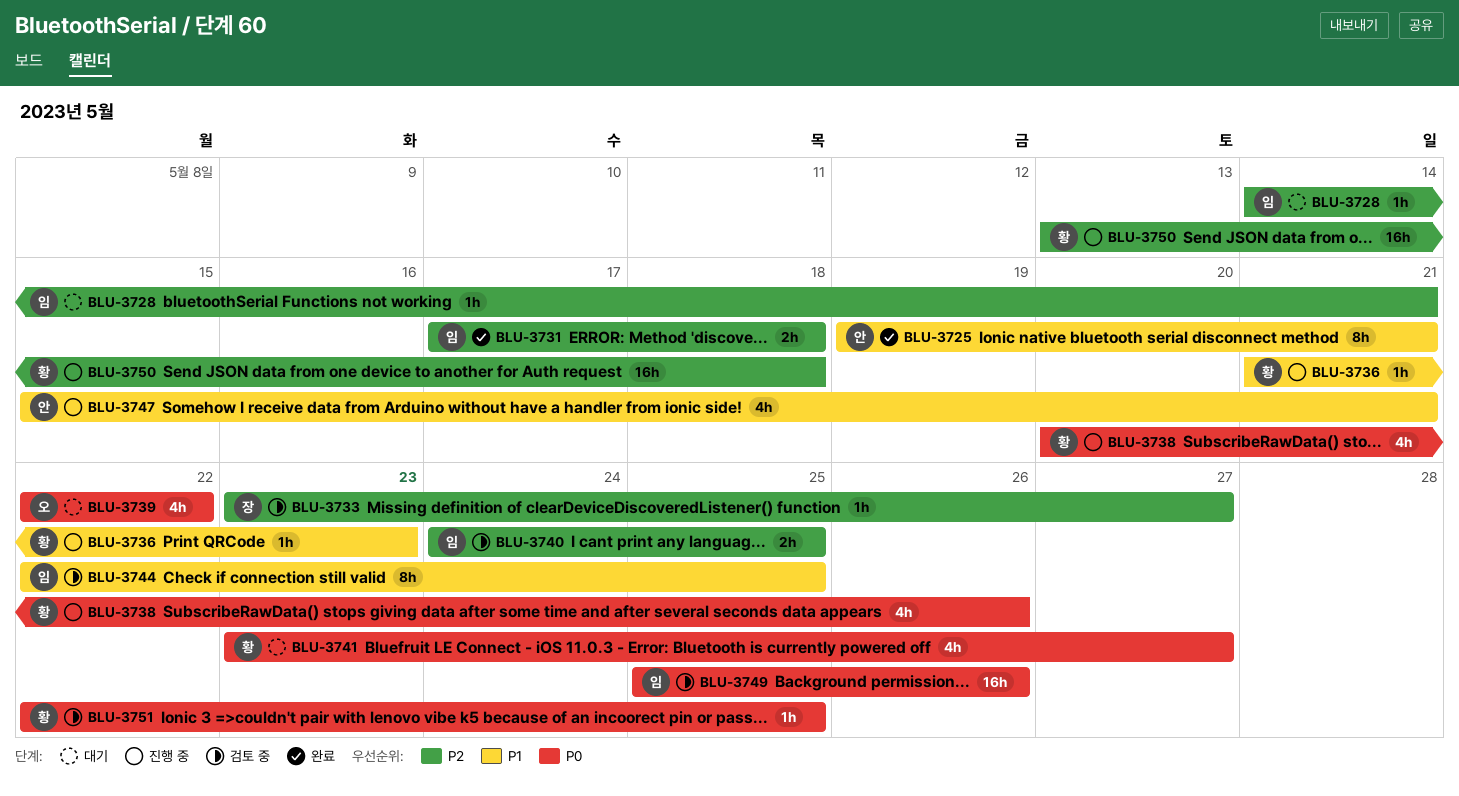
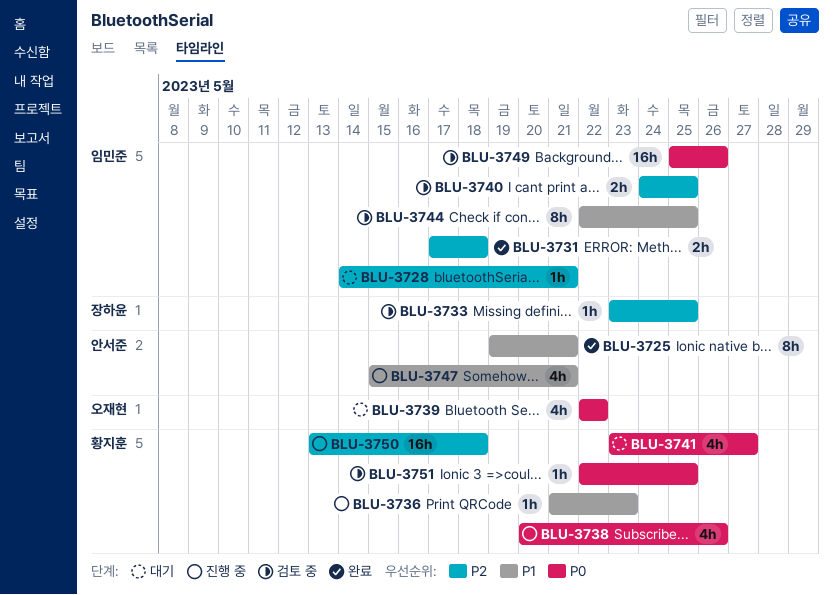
BLU-3733, due: May 27 -> May 25

